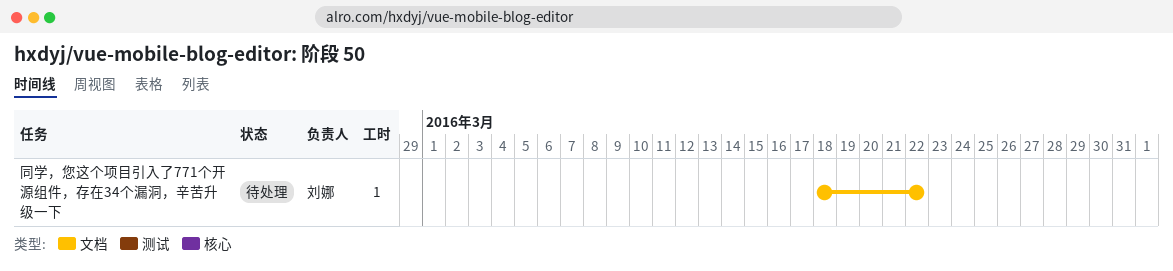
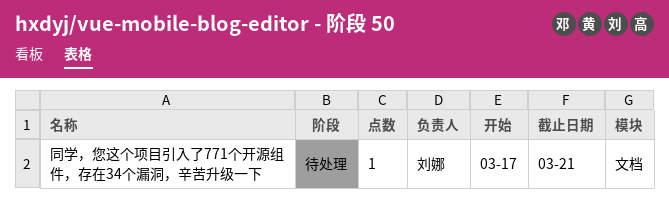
同学，您这个项目引入了771个开源组件，存在34个漏洞，辛苦升级一下, start: Mar 18 -> Mar 17
同学，您这个项目引入了771个开源组件，存在34个漏洞，辛苦升级一下, due: Mar 22 -> Mar 21

